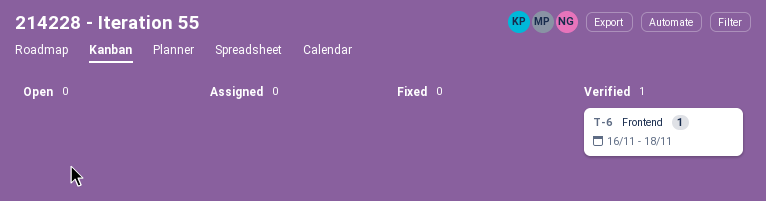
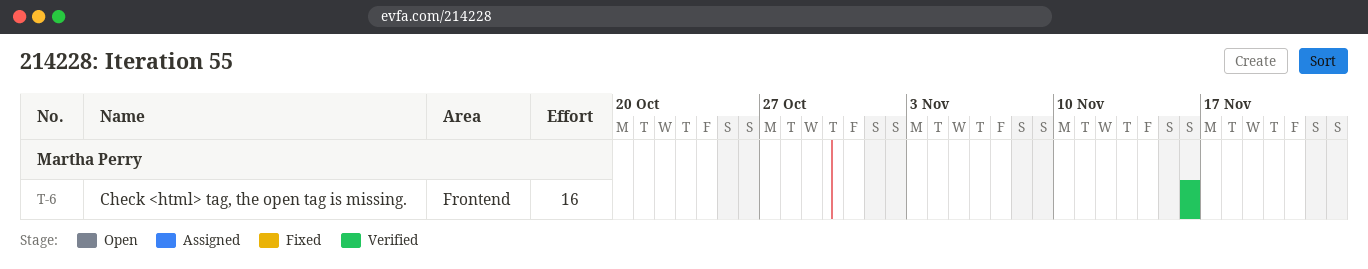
T-6, estimate: 1 -> 16
T-6, due: Nov 18 -> Nov 16

